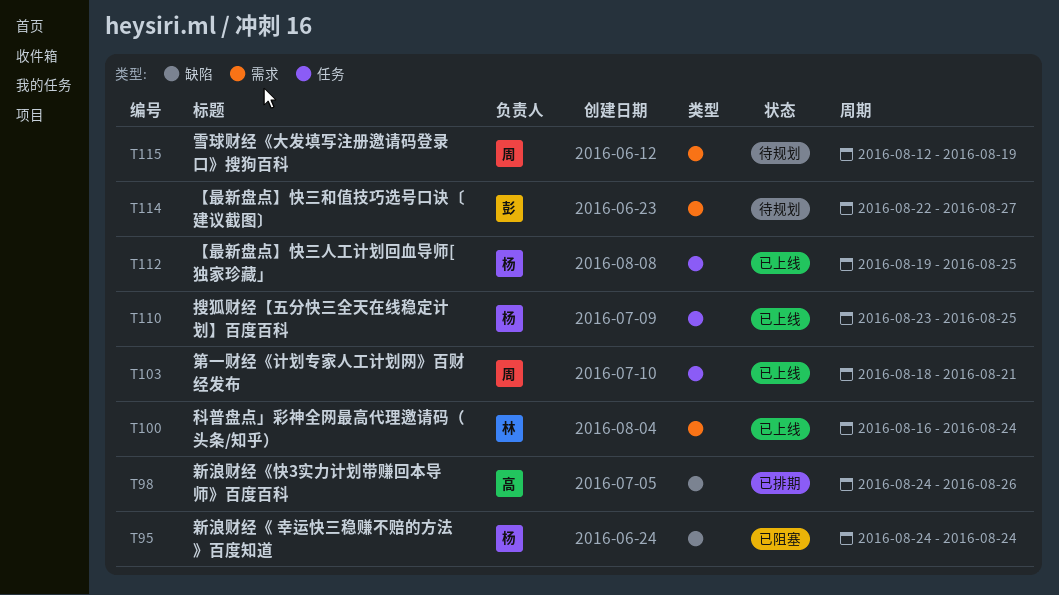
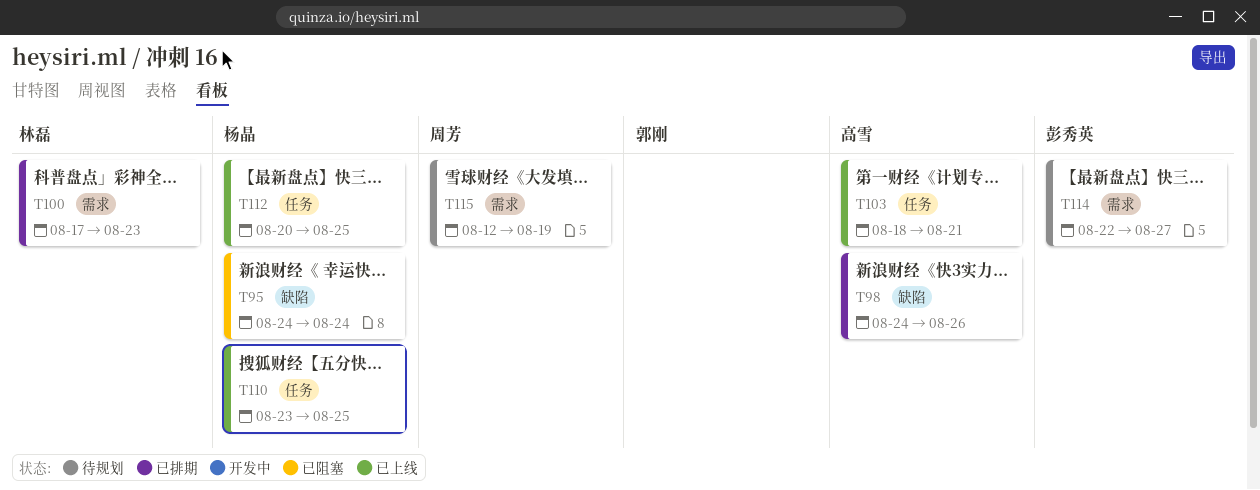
T100, status: 已上线 -> 已排期
T100, start: Aug 16 -> Aug 17
T100, due: Aug 24 -> Aug 23
T103, owner: 周芳 -> 高雪
T112, start: Aug 19 -> Aug 20

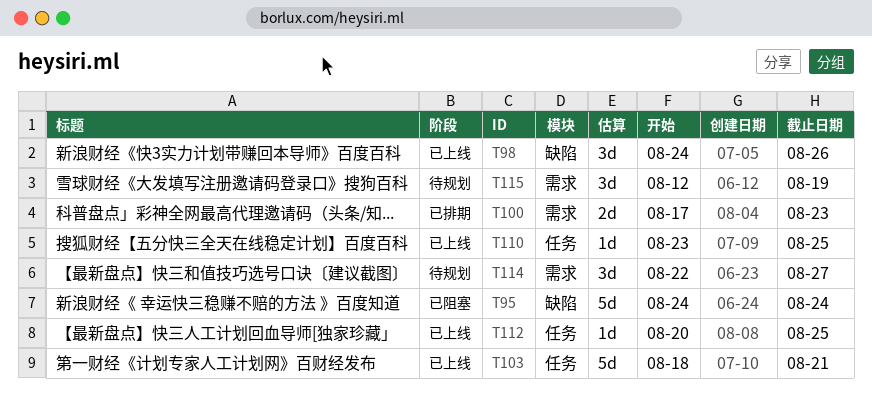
T98, status: 已排期 -> 已上线

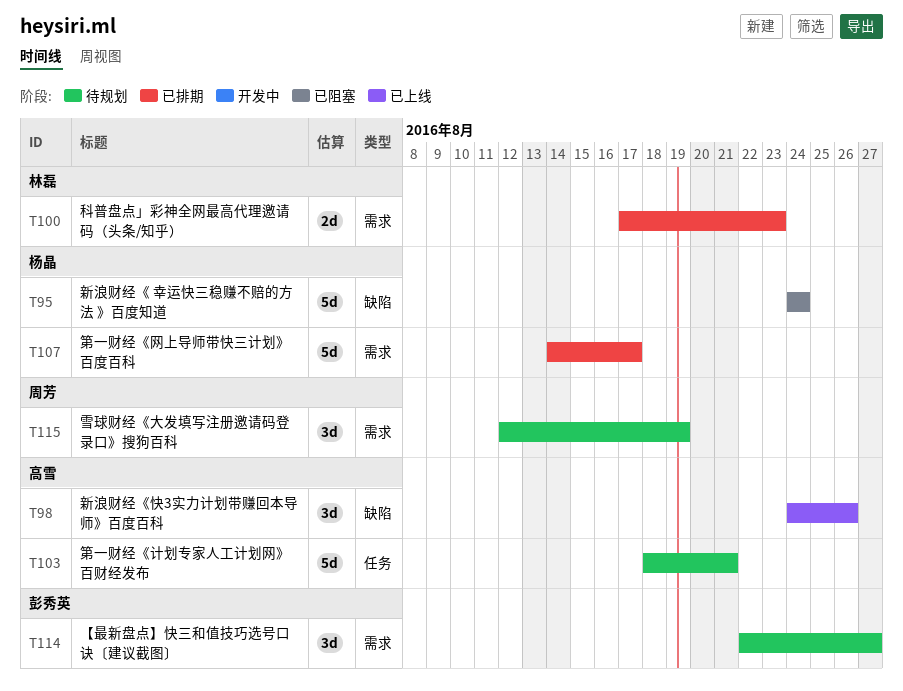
T103, status: 已上线 -> 待规划
T107: none -> present
T110: present -> none
T112: present -> none

